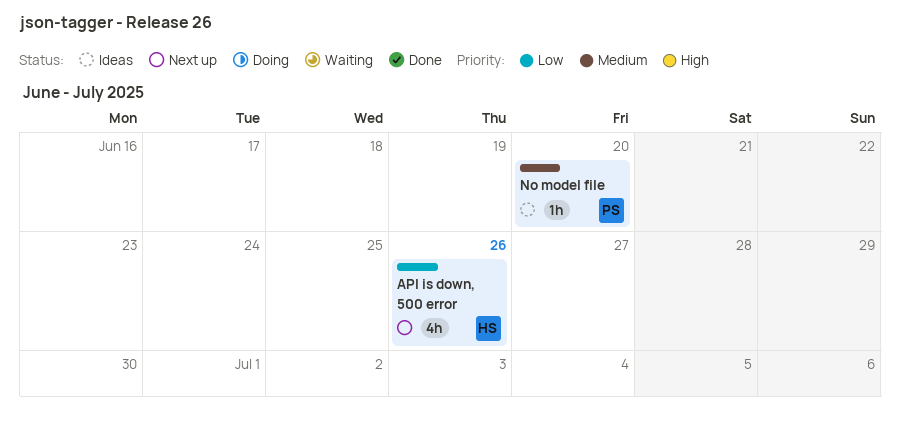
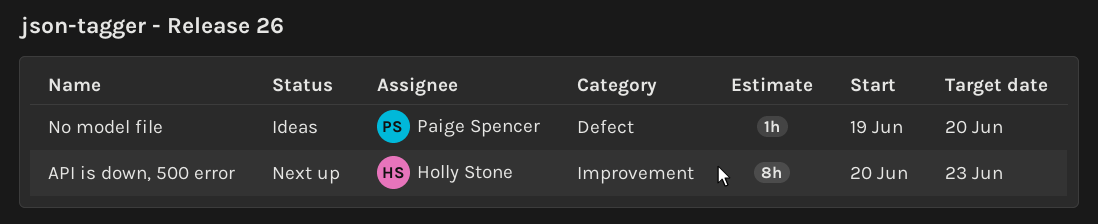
API is down, 500 error, estimate: 4h -> 8h
API is down, 500 error, due: Jun 26 -> Jun 23

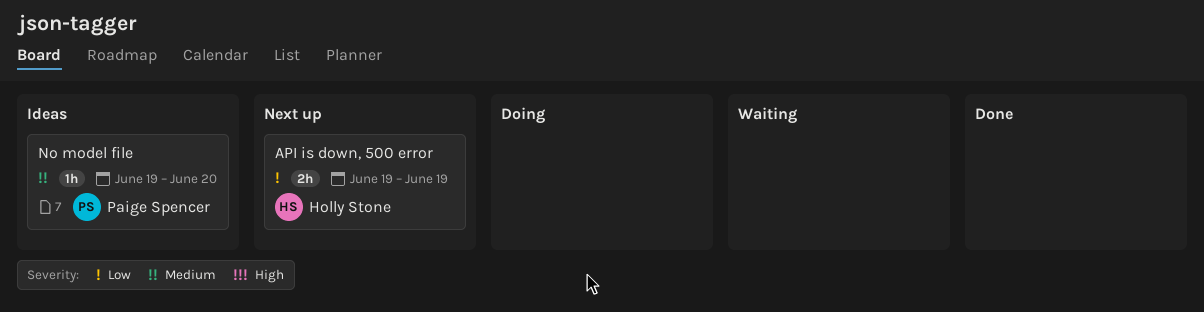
API is down, 500 error, estimate: 8h -> 2h
API is down, 500 error, start: Jun 20 -> Jun 19
API is down, 500 error, due: Jun 23 -> Jun 19

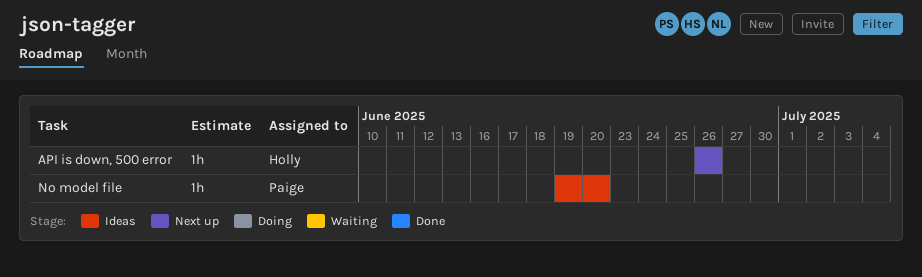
API is down, 500 error, estimate: 2h -> 1h
API is down, 500 error, start: Jun 19 -> Jun 26
API is down, 500 error, due: Jun 19 -> Jun 26

